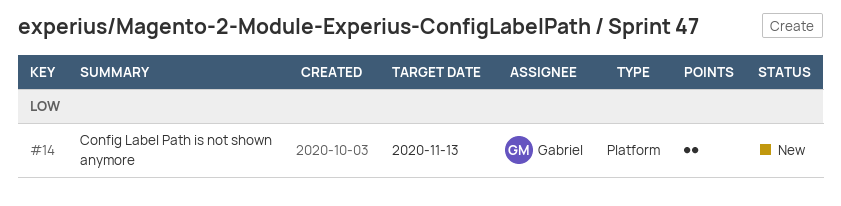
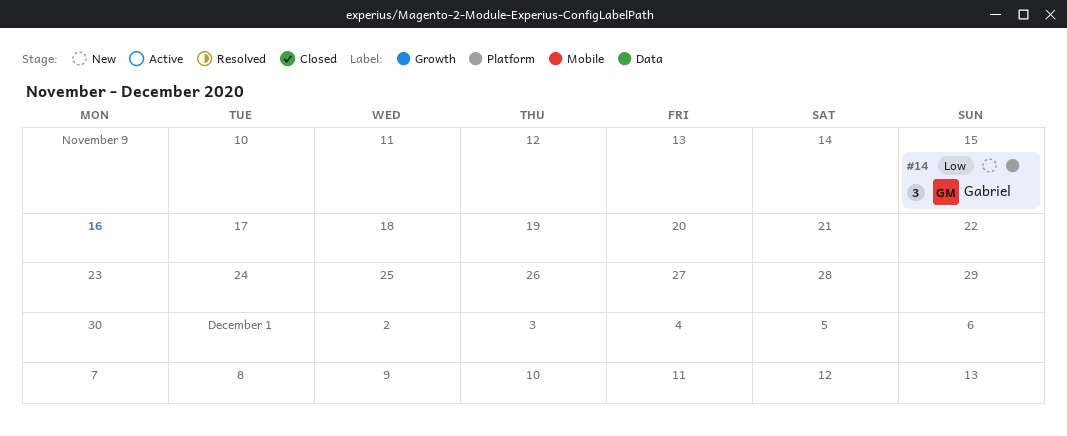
#14, estimate: 2 -> 3
#14, due: Nov 13 -> Nov 15

